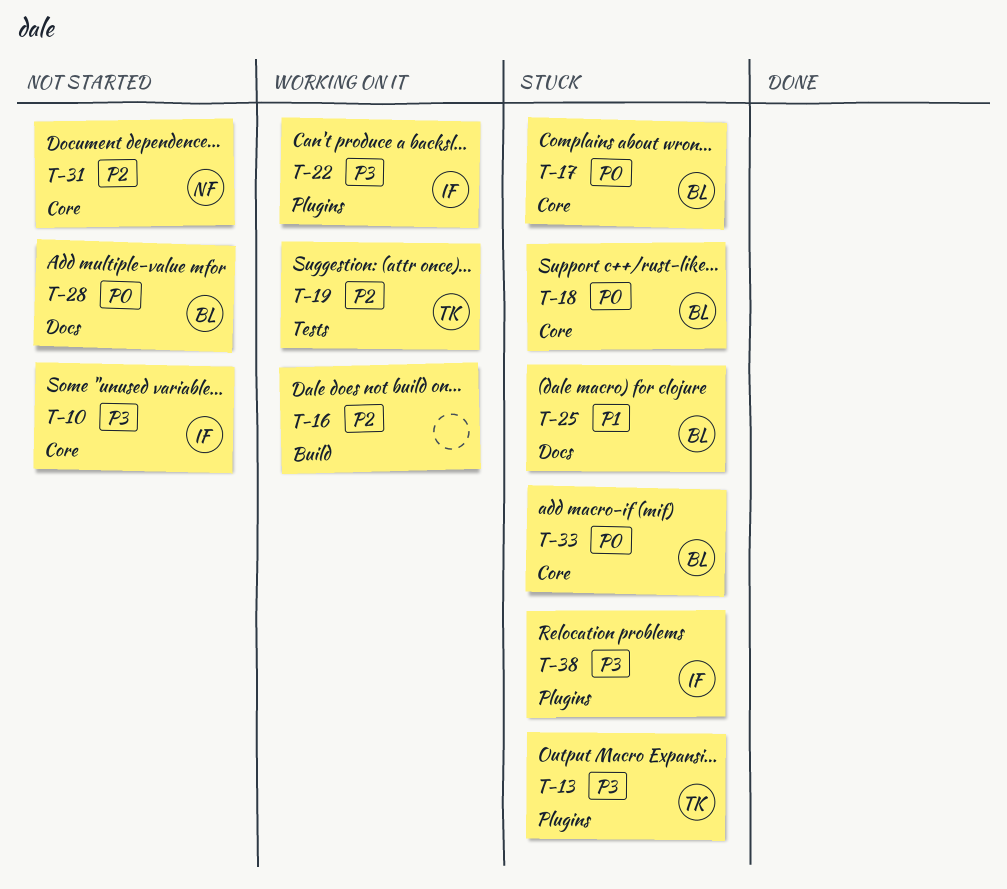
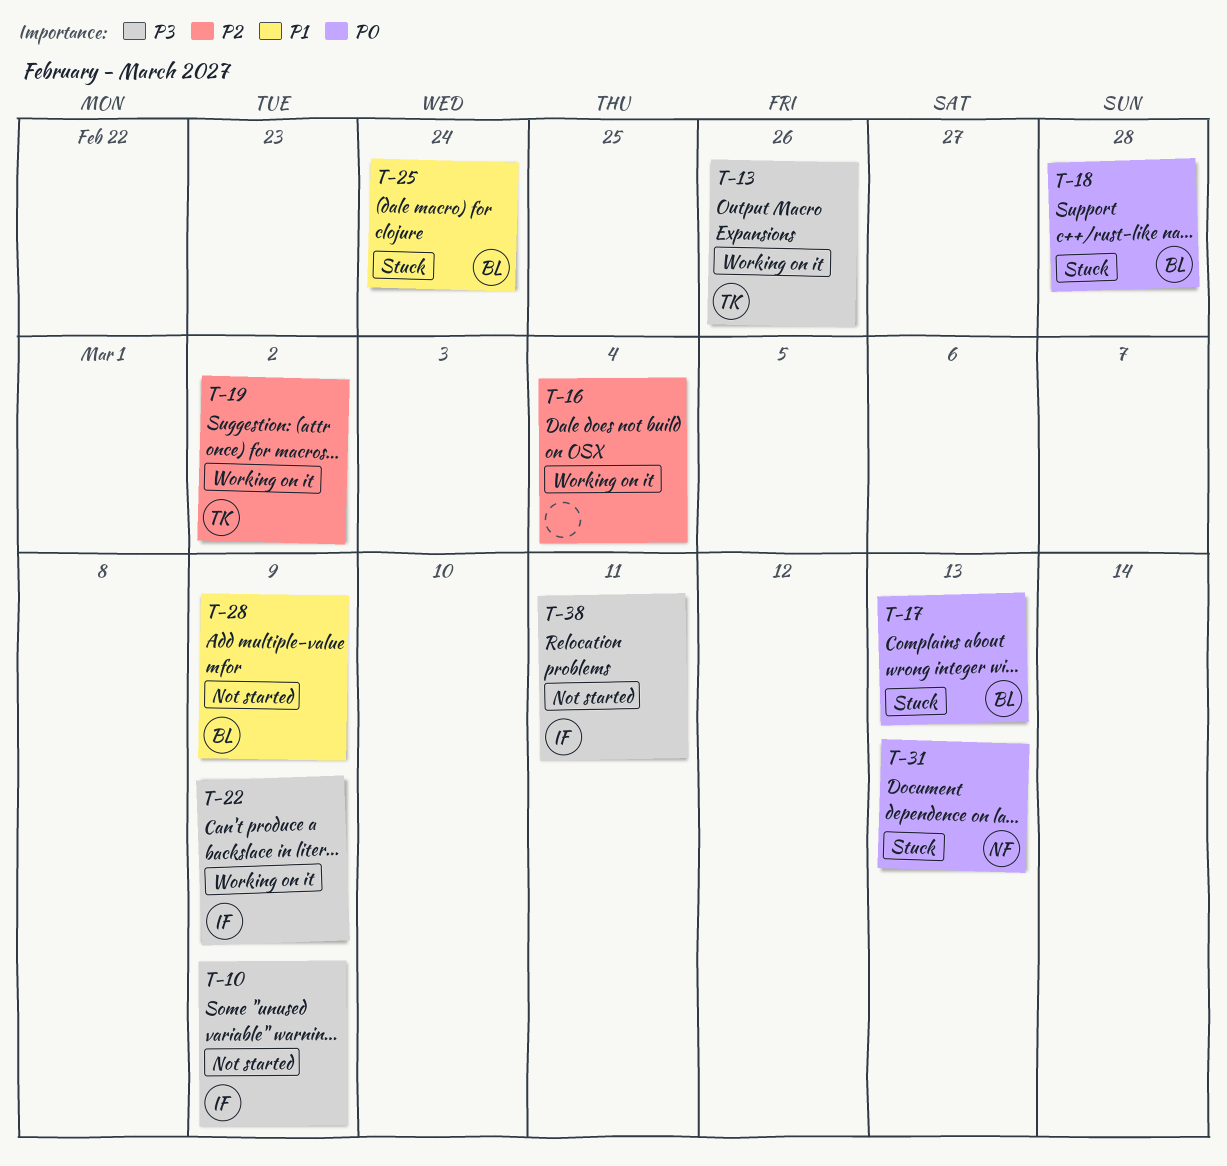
T-13, status: Stuck -> Working on it
T-28, priority: P0 -> P1
T-31, status: Not started -> Stuck
T-31, priority: P2 -> P0
T-33: present -> none
T-38, status: Stuck -> Not started

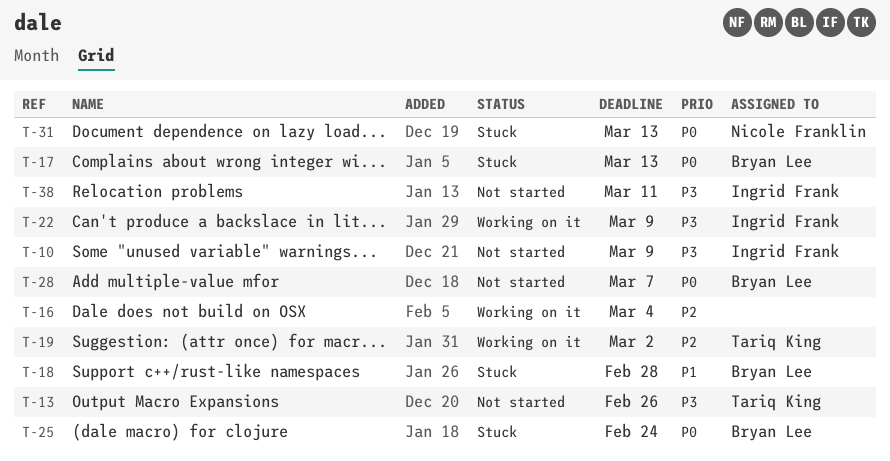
T-13, status: Working on it -> Not started
T-18, priority: P0 -> P1
T-25, priority: P1 -> P0
T-28, priority: P1 -> P0
T-28, due: Mar 9 -> Mar 7

